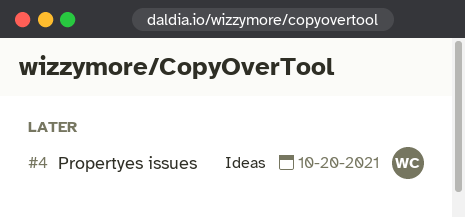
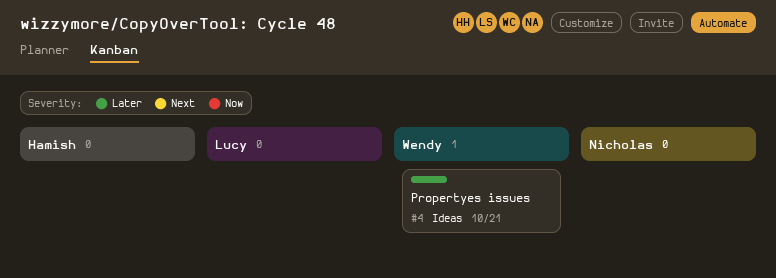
#4, due: Oct 20 -> Oct 21

